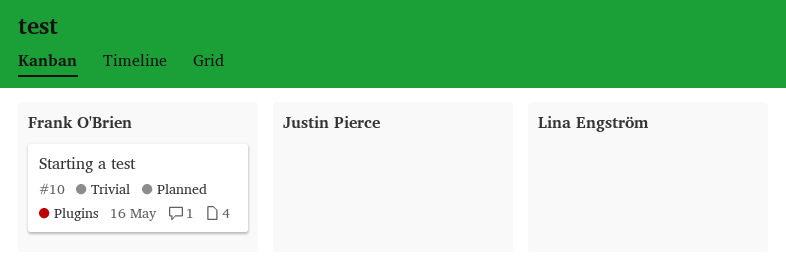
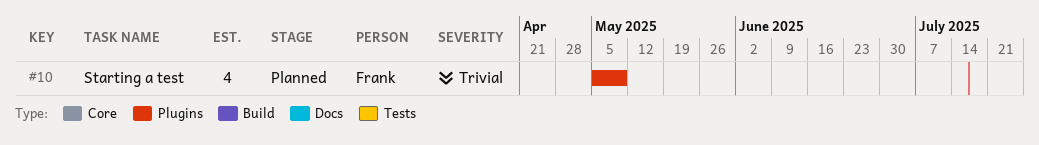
#10, due: May 16 -> May 9

